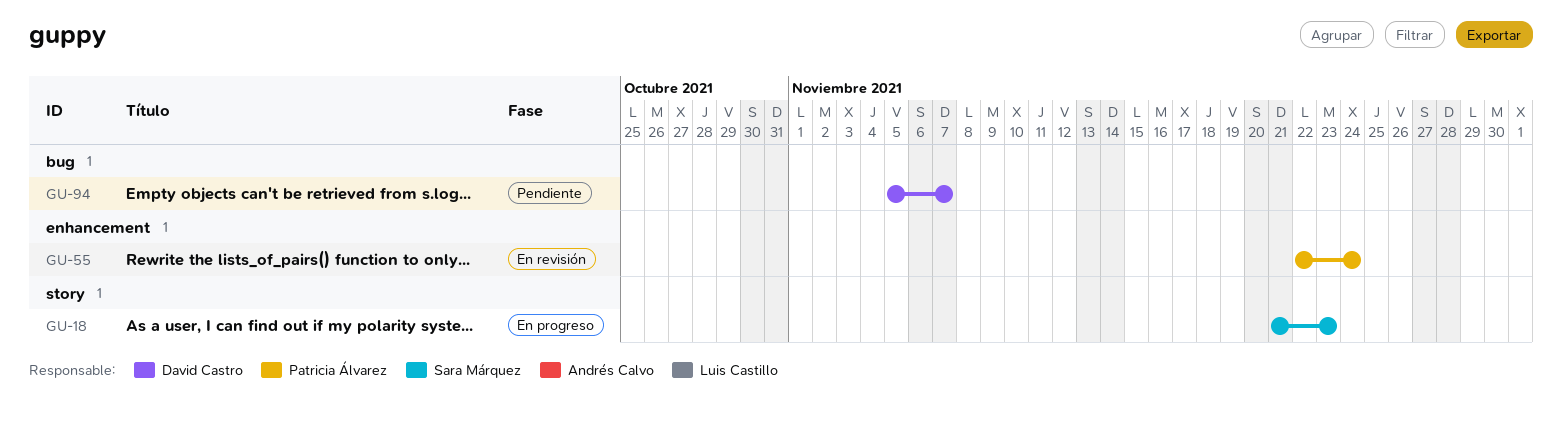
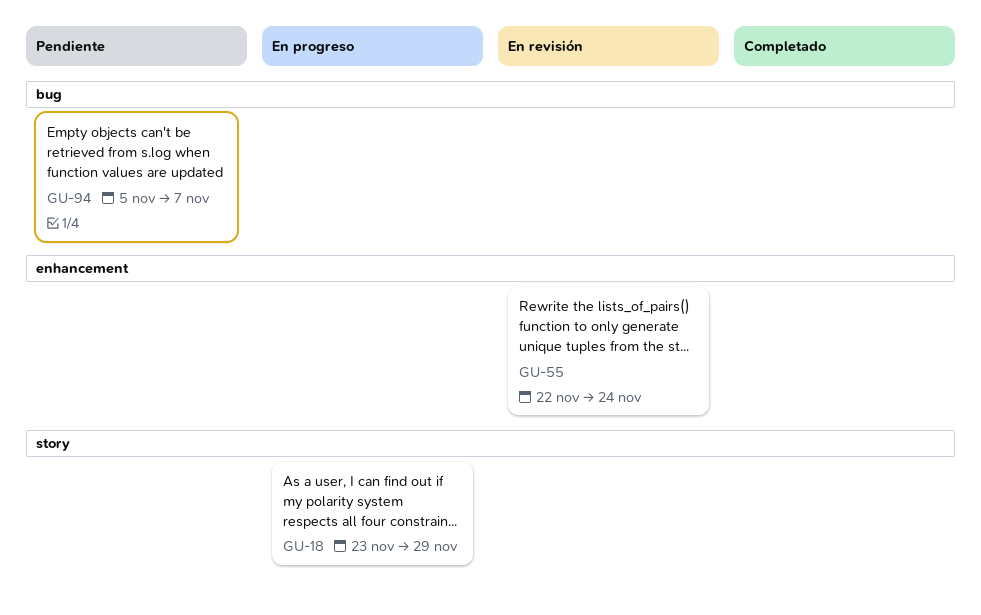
GU-18, start: Nov 21 -> Nov 23
GU-18, due: Nov 23 -> Nov 29

